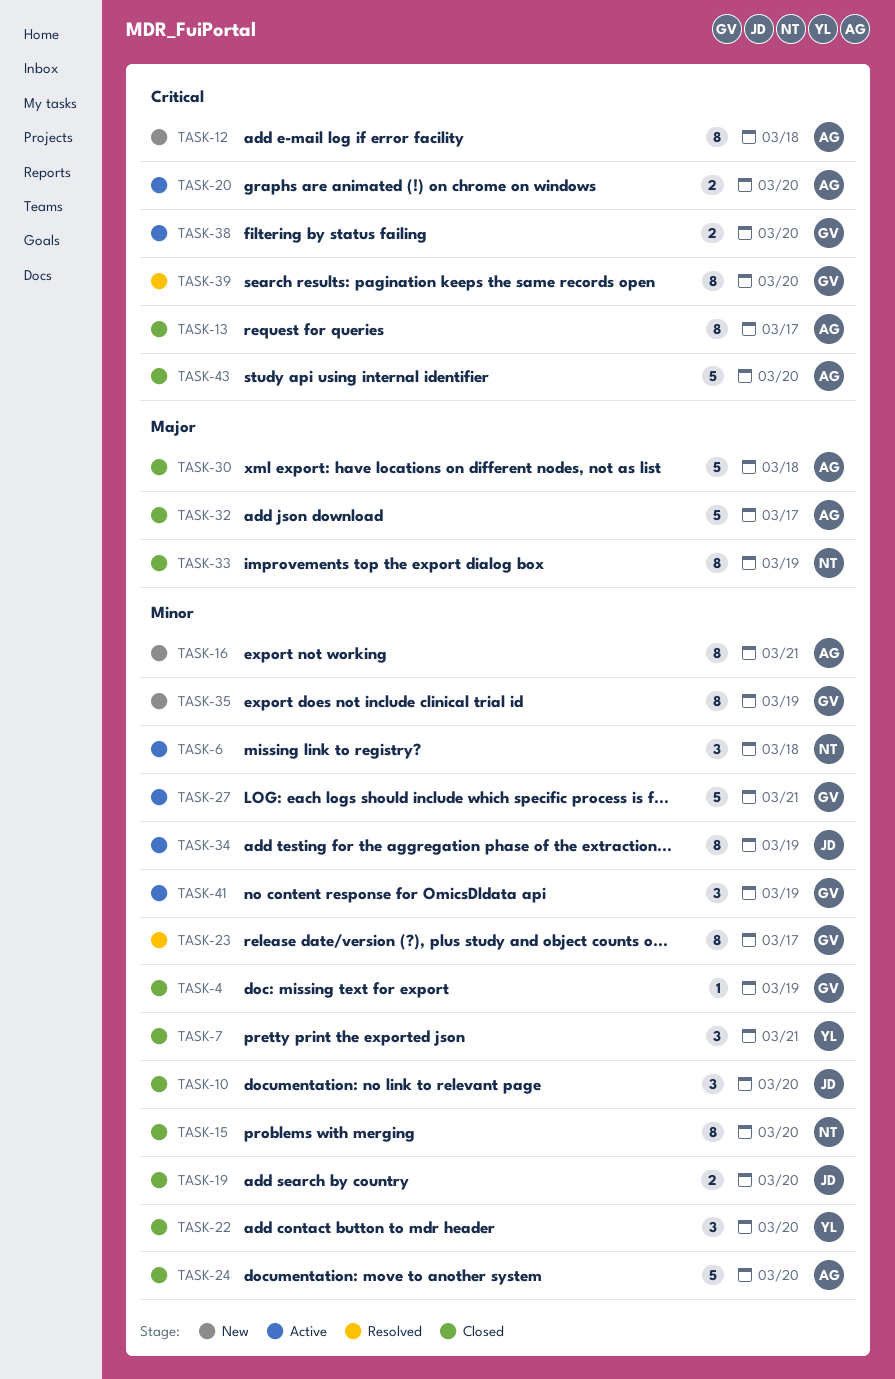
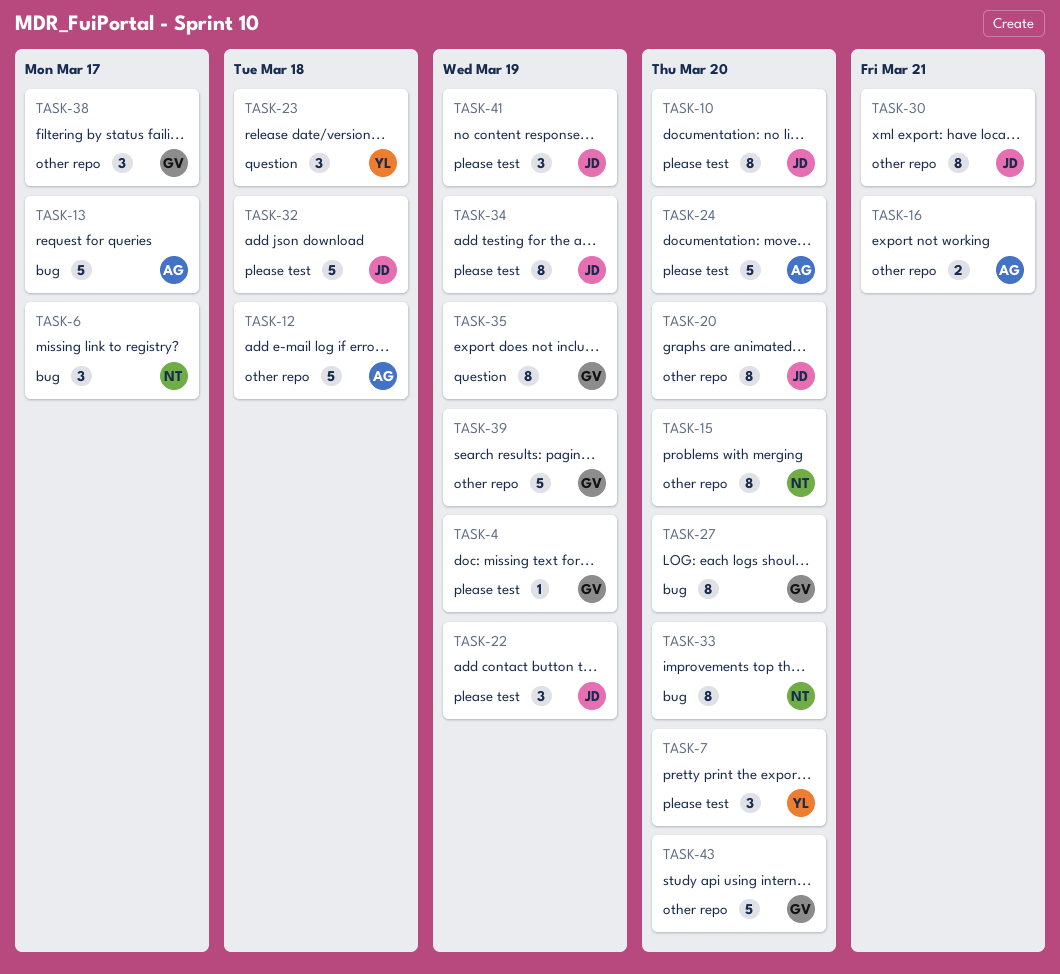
TASK-6, due: Mar 18 -> Mar 17
TASK-7, due: Mar 21 -> Mar 20
TASK-10, estimate: 3 -> 8
TASK-12, estimate: 8 -> 5
TASK-13, estimate: 8 -> 5
TASK-16, estimate: 8 -> 2
TASK-19: present -> none
TASK-20, owner: AG -> JD
TASK-20, estimate: 2 -> 8
TASK-22, owner: YL -> JD
TASK-22, due: Mar 20 -> Mar 19
TASK-23, owner: GV -> YL
TASK-23, estimate: 8 -> 3
TASK-23, due: Mar 17 -> Mar 18
TASK-27, estimate: 5 -> 8
TASK-27, due: Mar 21 -> Mar 20
TASK-30, owner: AG -> JD
TASK-30, estimate: 5 -> 8
TASK-30, due: Mar 18 -> Mar 21
TASK-32, owner: AG -> JD
TASK-32, due: Mar 17 -> Mar 18
TASK-33, due: Mar 19 -> Mar 20
TASK-38, estimate: 2 -> 3
TASK-38, due: Mar 20 -> Mar 17
TASK-39, estimate: 8 -> 5
TASK-39, due: Mar 20 -> Mar 19
TASK-41, owner: GV -> JD
TASK-43, owner: AG -> GV

